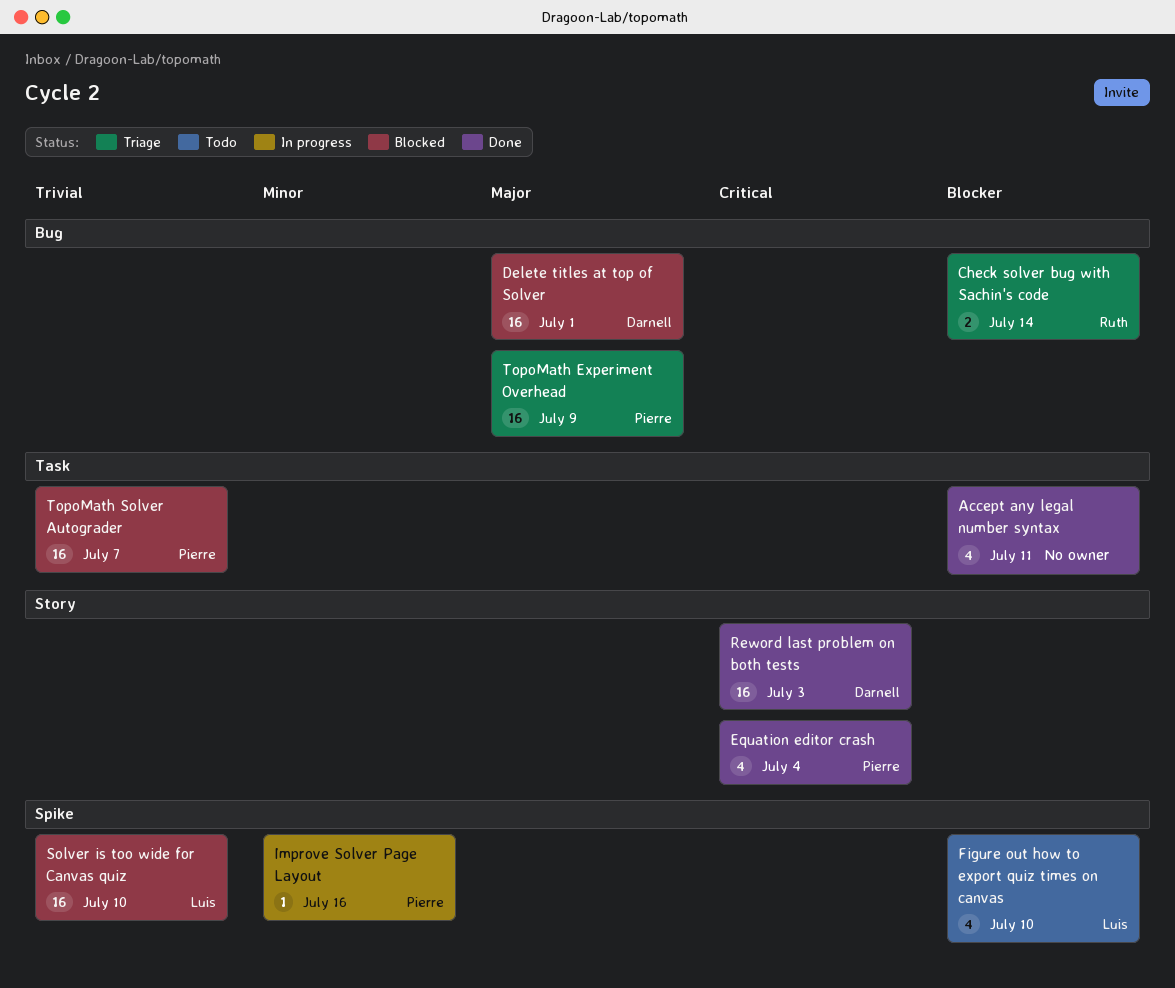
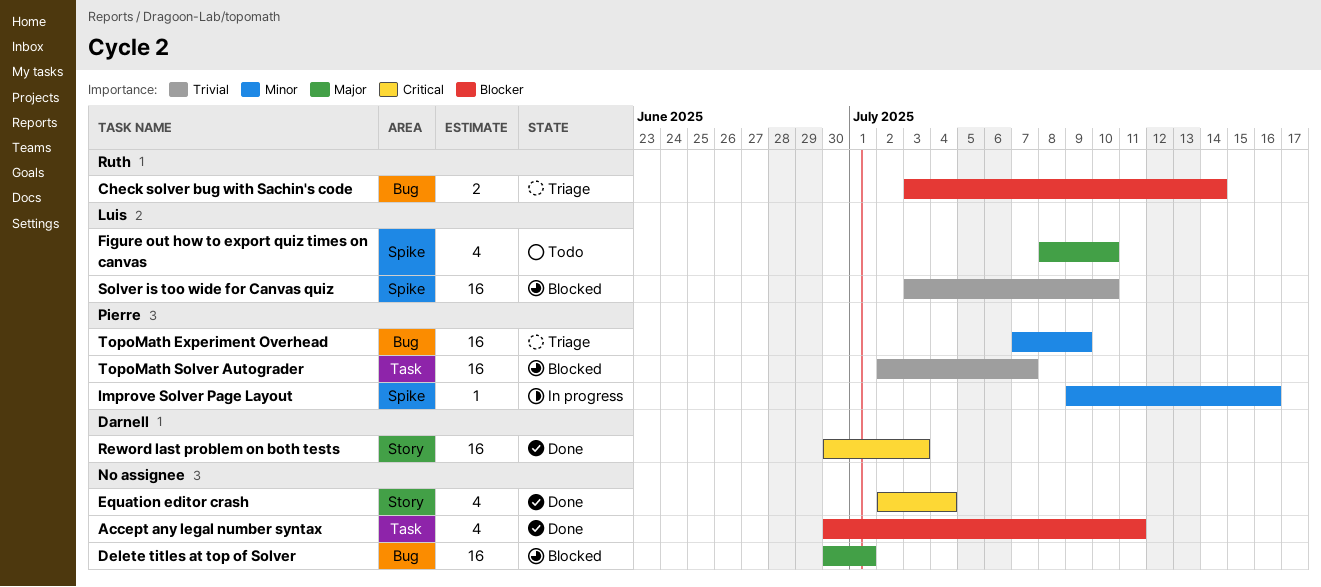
Delete titles at top of Solver, owner: Darnell -> none
Equation editor crash, owner: Pierre -> none
Figure out how to export quiz times on canvas, priority: Blocker -> Major
TopoMath Experiment Overhead, priority: Major -> Minor

